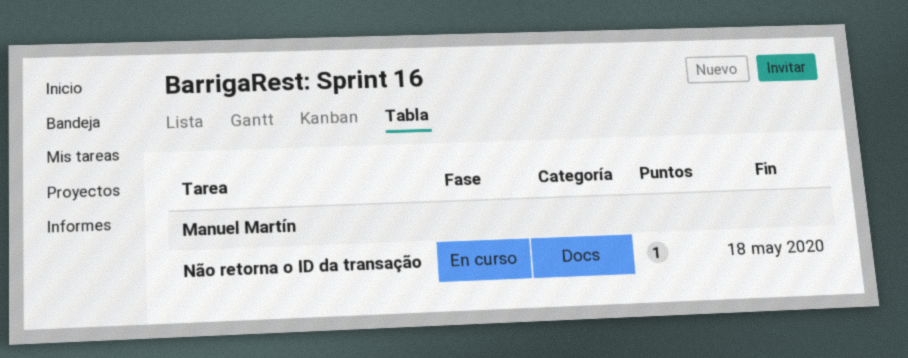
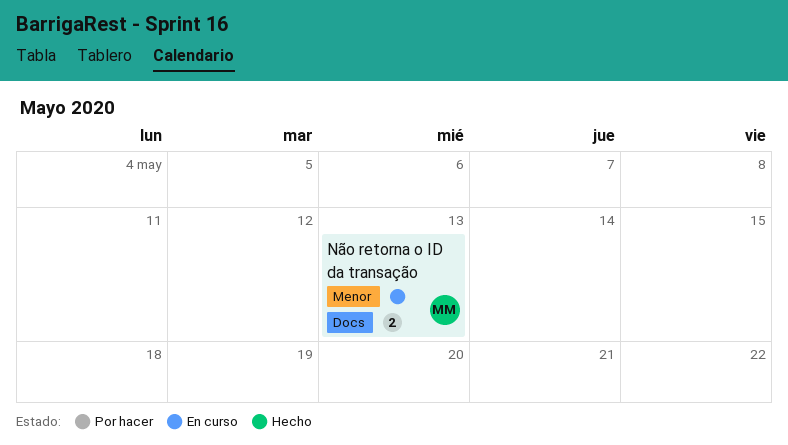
Não retorna o ID da transação, estimate: 1 -> 2
Não retorna o ID da transação, due: May 18 -> May 13

